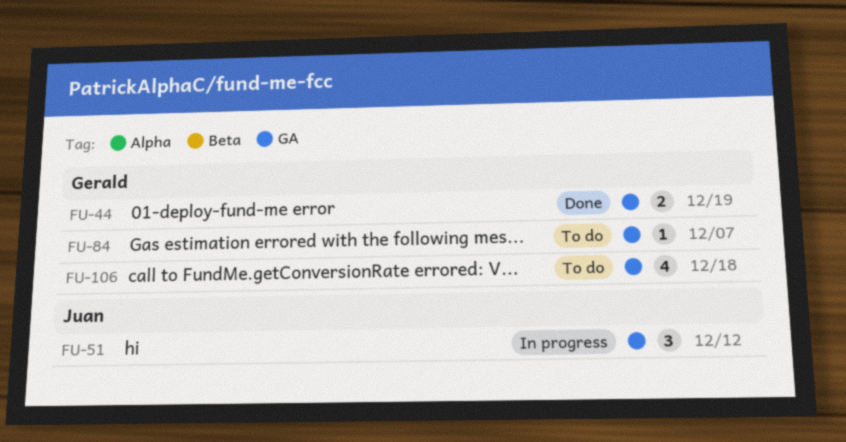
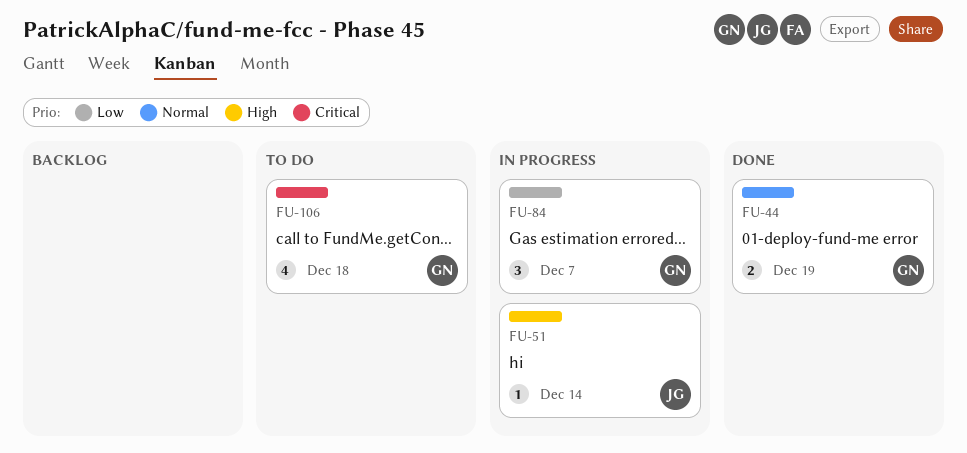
FU-51, estimate: 3 -> 1
FU-51, due: Dec 12 -> Dec 14
FU-84, status: To do -> In progress
FU-84, estimate: 1 -> 3

